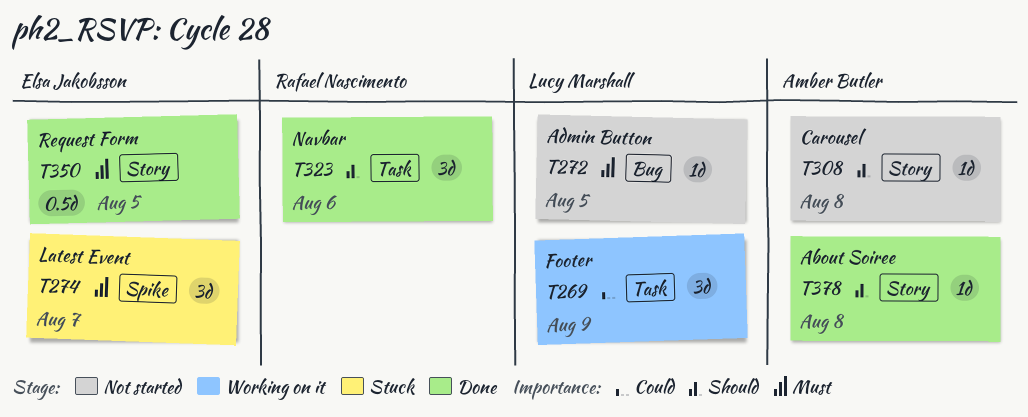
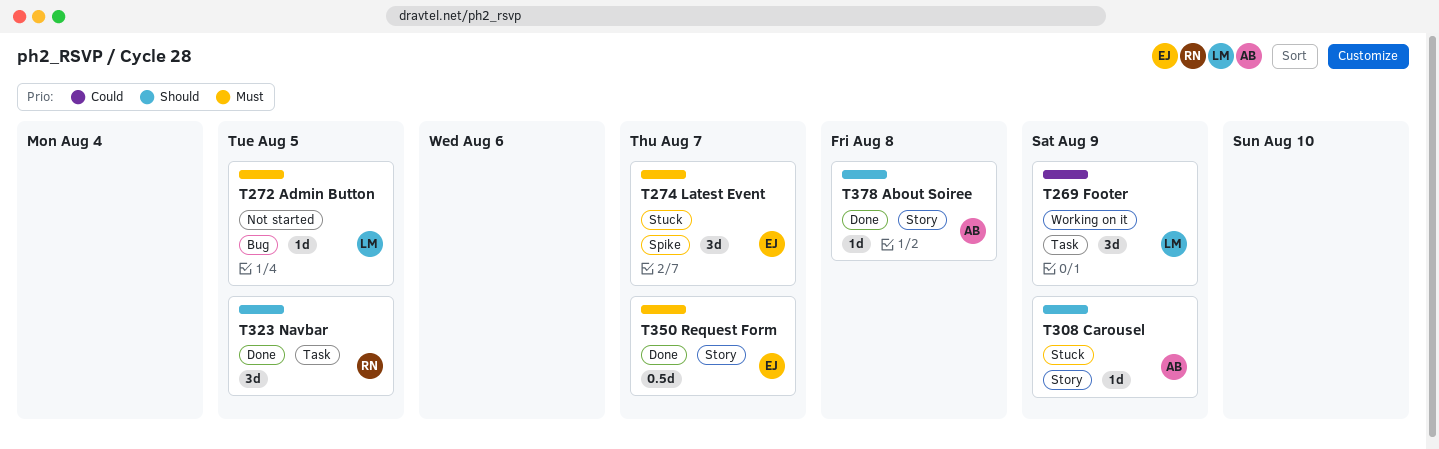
T308, status: Not started -> Stuck
T308, due: Aug 8 -> Aug 9
T323, due: Aug 6 -> Aug 5
T350, due: Aug 5 -> Aug 7

